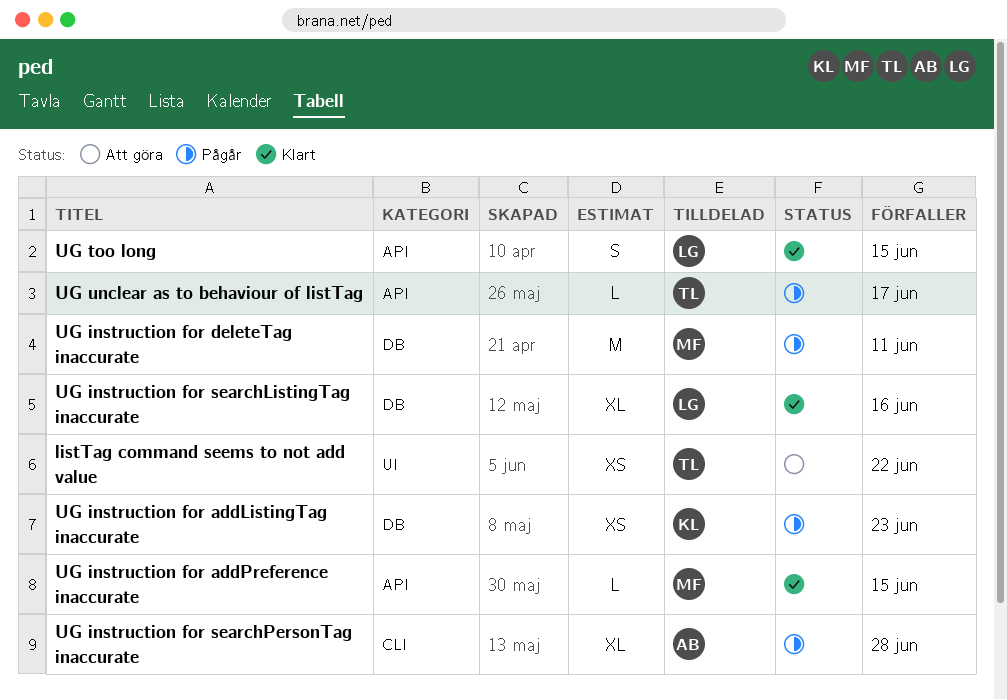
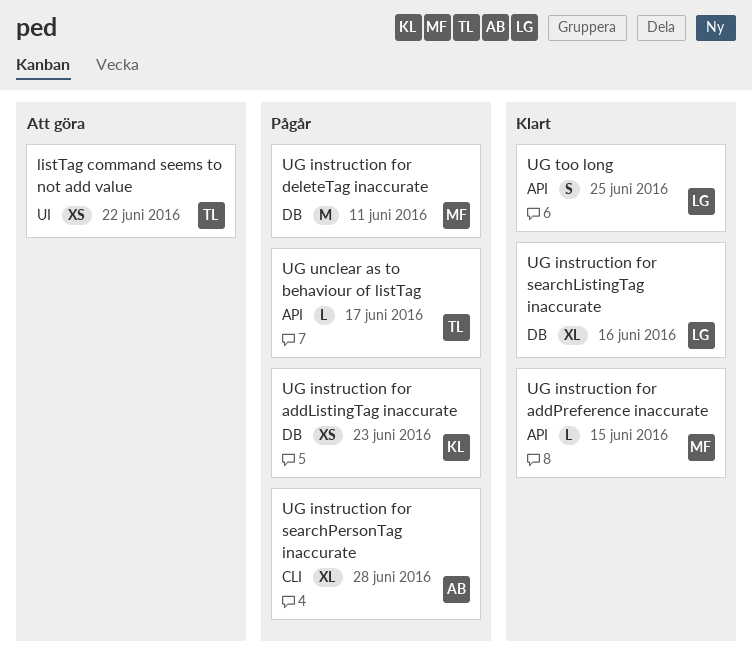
UG too long, due: Jun 15 -> Jun 25

